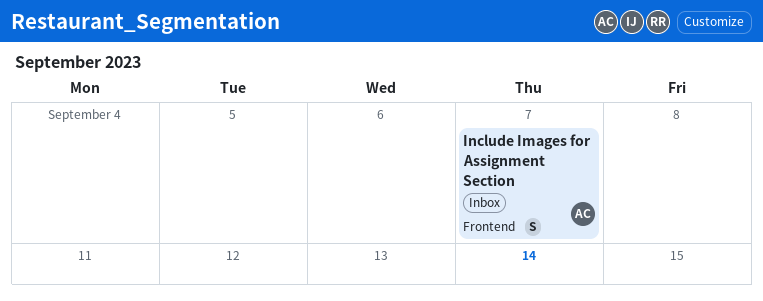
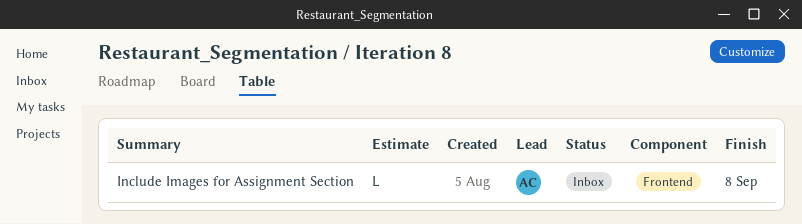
Include Images for Assignment Section, estimate: S -> L
Include Images for Assignment Section, due: Sep 7 -> Sep 8

